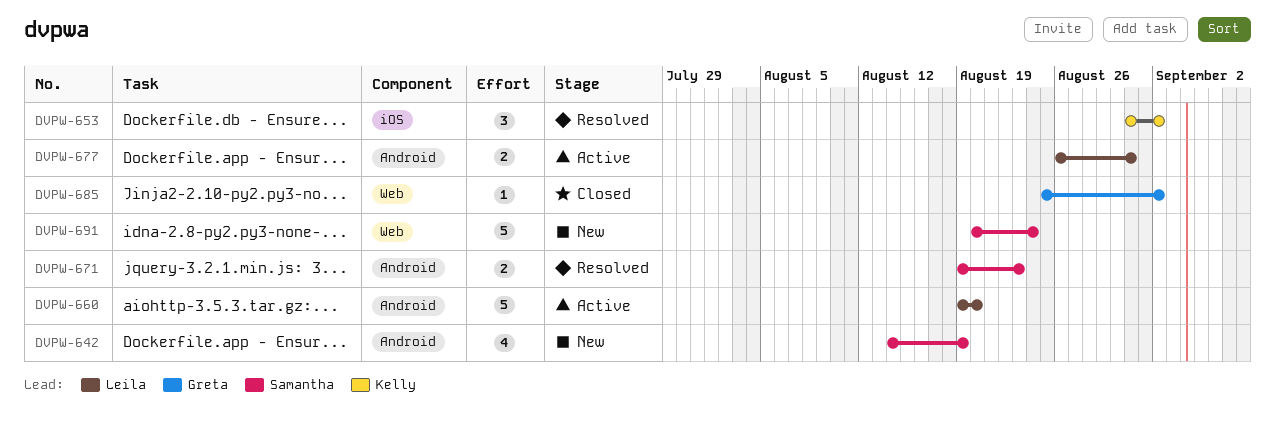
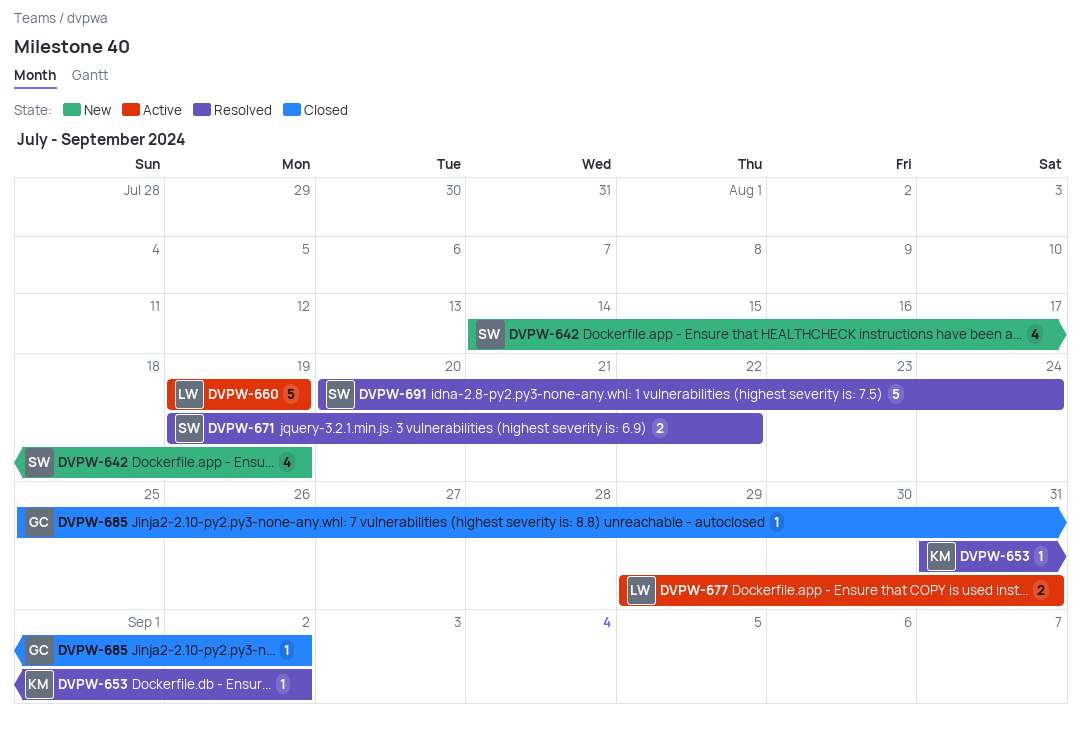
DVPW-653, estimate: 3 -> 1
DVPW-660, due: Aug 20 -> Aug 19
DVPW-671, due: Aug 23 -> Aug 22
DVPW-677, start: Aug 26 -> Aug 29
DVPW-691, status: New -> Resolved

